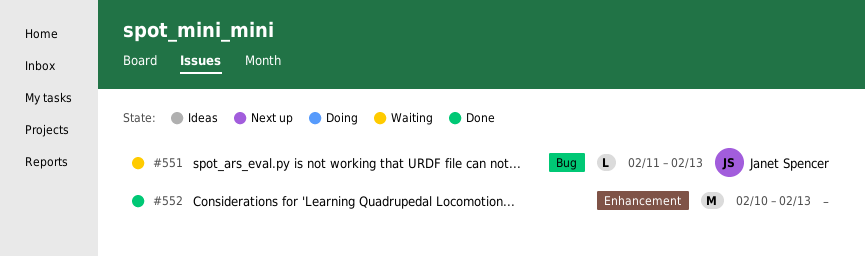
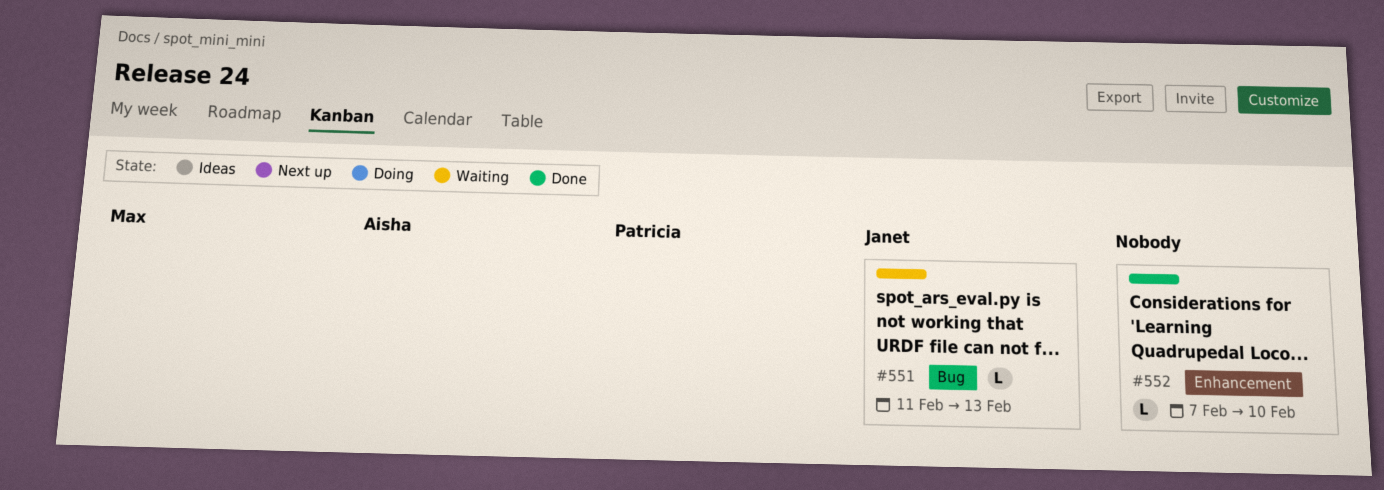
#552, estimate: M -> L
#552, start: Feb 10 -> Feb 7
#552, due: Feb 13 -> Feb 10

